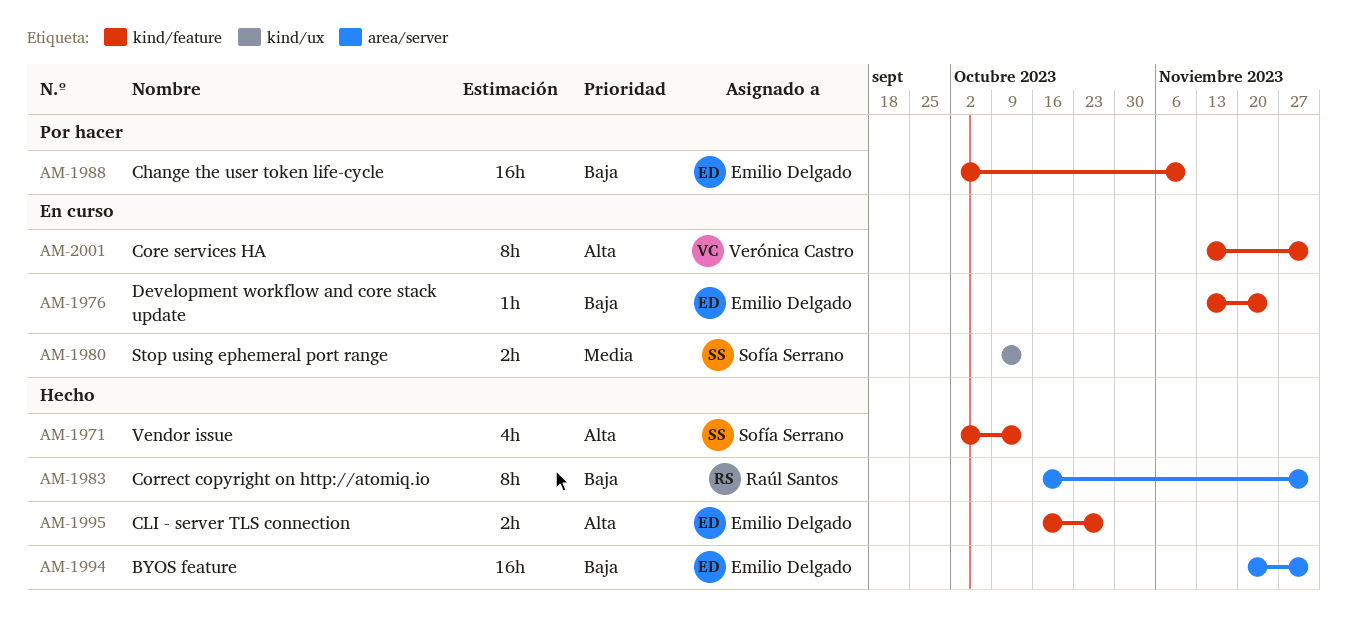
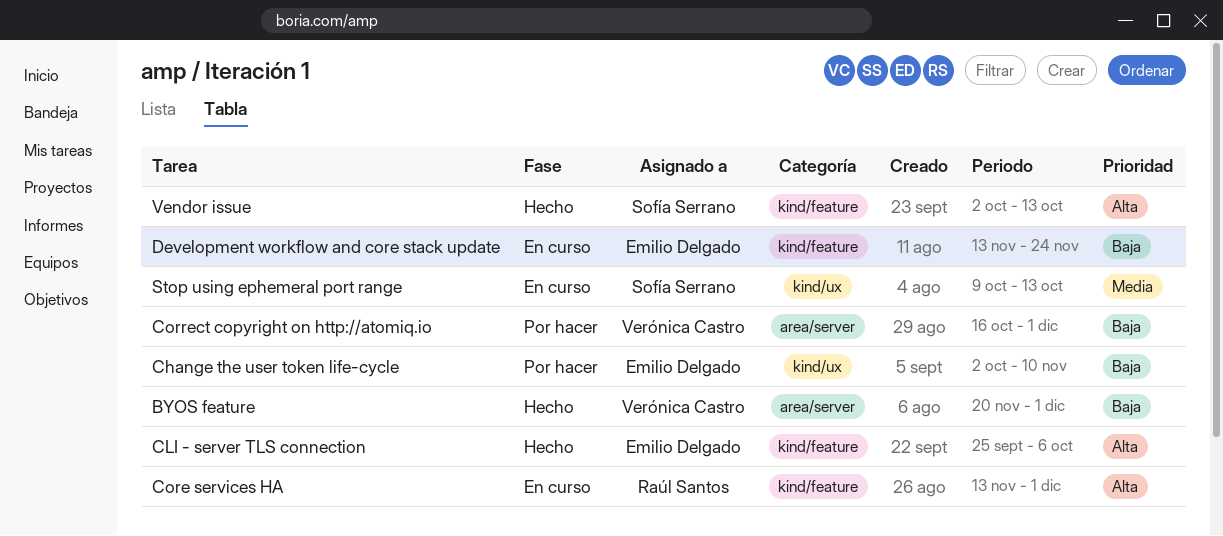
BYOS feature, owner: Emilio Delgado -> Verónica Castro
Change the user token life-cycle, label: kind/feature -> kind/ux
CLI - server TLS connection, start: Oct 16 -> Sep 25
CLI - server TLS connection, due: Oct 27 -> Oct 6
Core services HA, owner: Verónica Castro -> Raúl Santos
Correct copyright on http://atomiq.io, status: Hecho -> Por hacer
Correct copyright on http://atomiq.io, owner: Raúl Santos -> Verónica Castro

